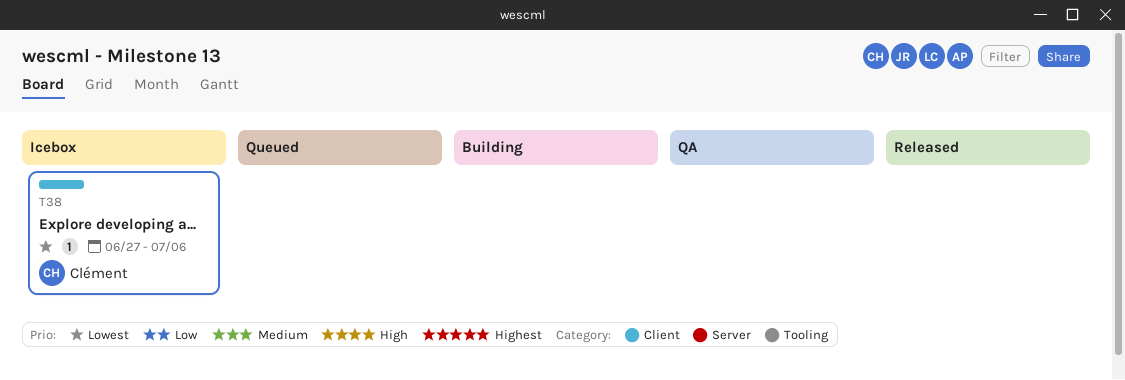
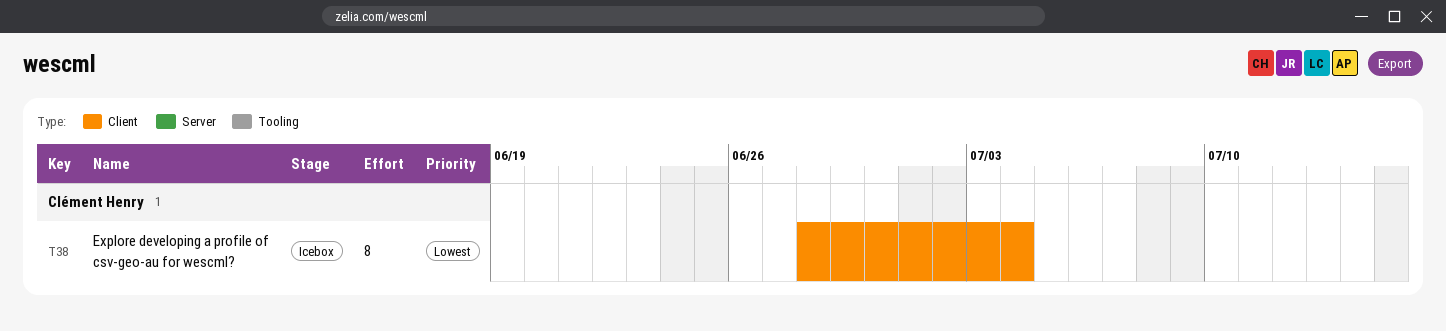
T38, estimate: 1 -> 8
T38, start: Jun 27 -> Jun 28
T38, due: Jul 6 -> Jul 4

